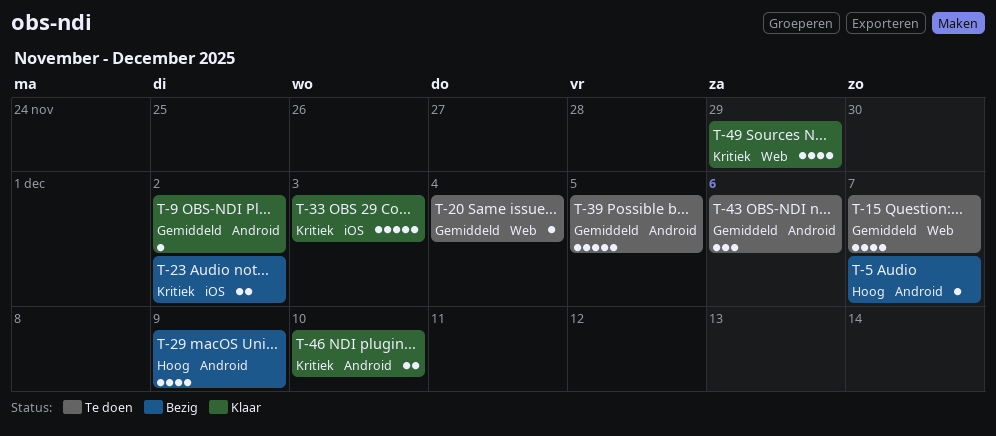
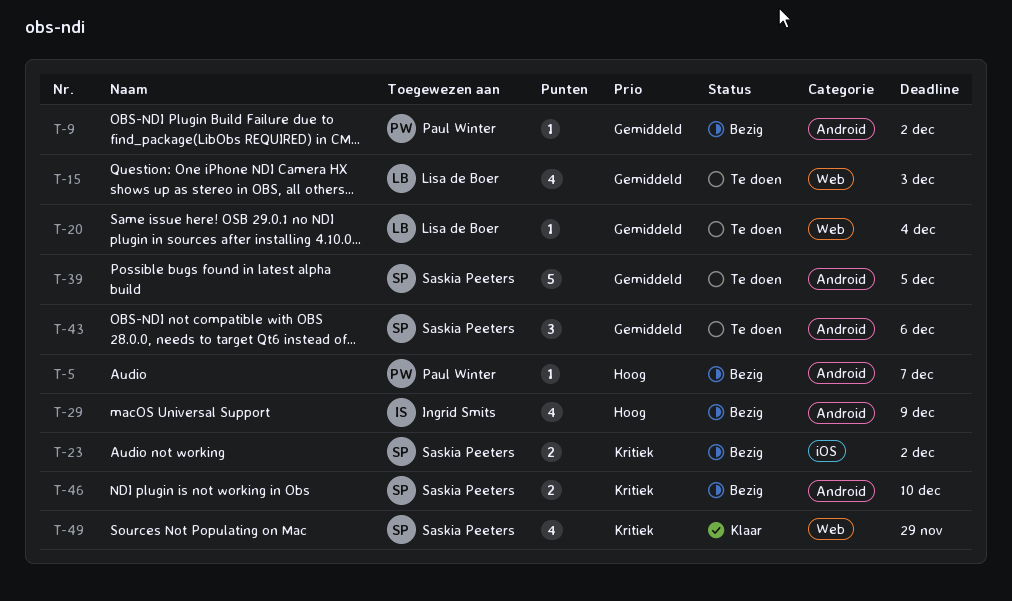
T-9, status: Klaar -> Bezig
T-15, due: Dec 7 -> Dec 3
T-33: present -> none
T-46, status: Klaar -> Bezig

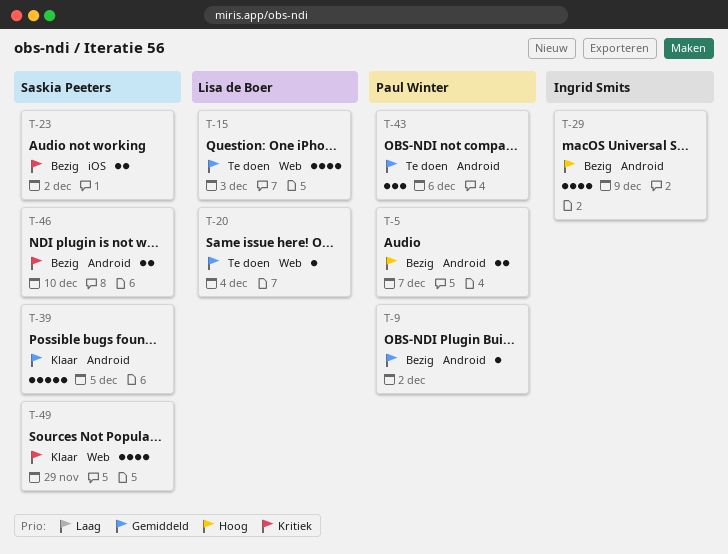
T-5, estimate: 1 -> 2
T-39, status: Te doen -> Klaar
T-43, owner: Saskia Peeters -> Paul Winter

